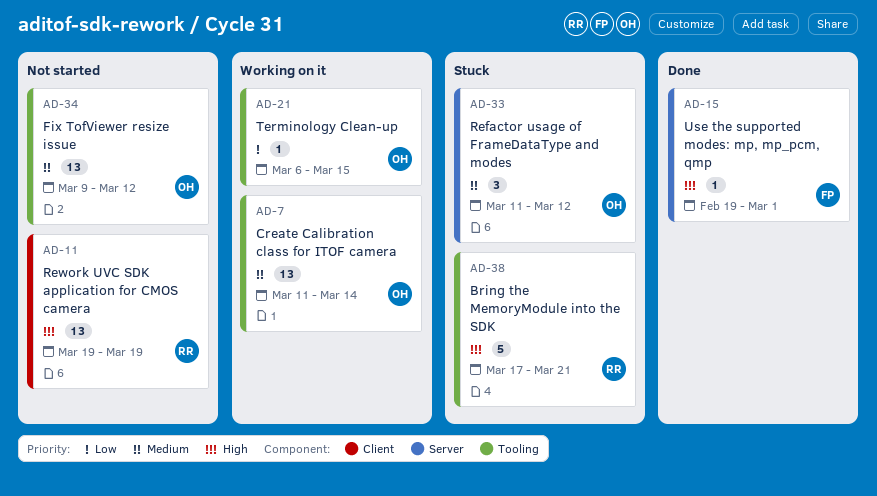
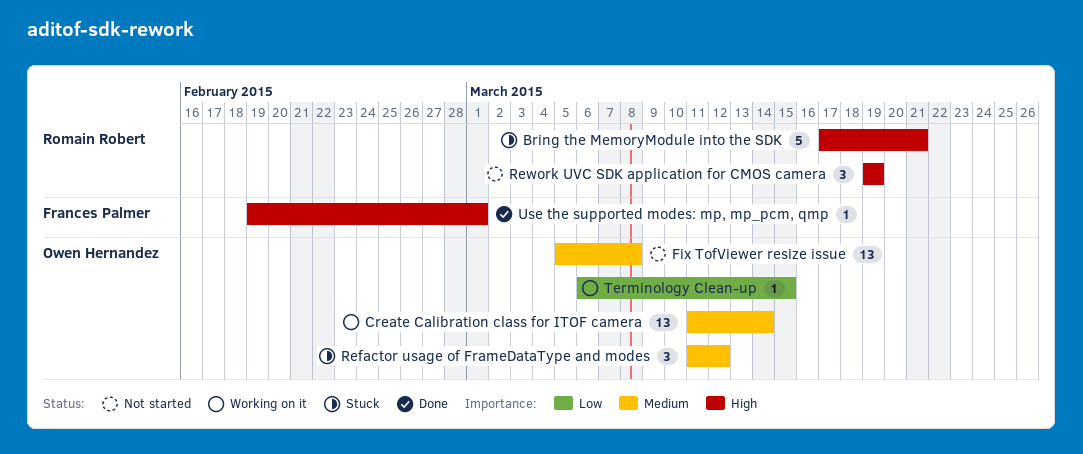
Fix TofViewer resize issue, start: Mar 9 -> Mar 5
Fix TofViewer resize issue, due: Mar 12 -> Mar 8
Rework UVC SDK application for CMOS camera, estimate: 13 -> 3

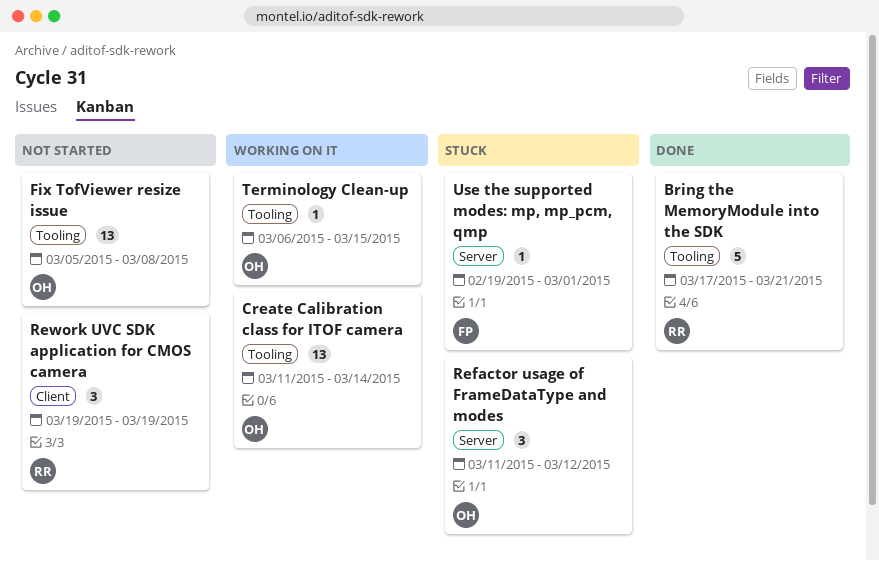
Bring the MemoryModule into the SDK, status: Stuck -> Done
Use the supported modes: mp, mp_pcm, qmp, status: Done -> Stuck

